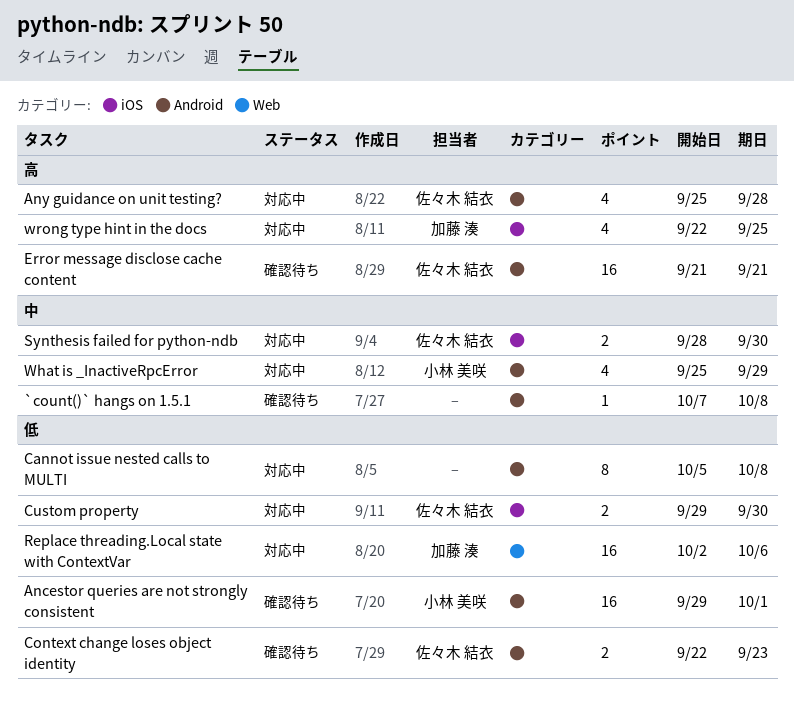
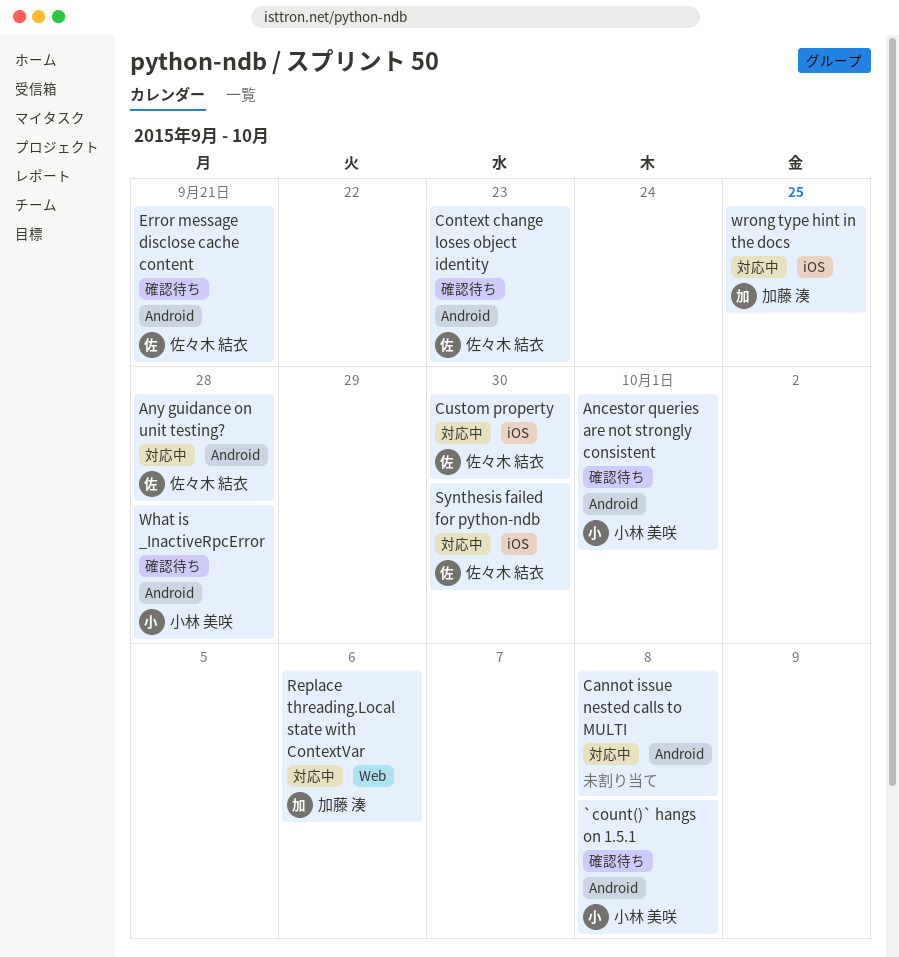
`count()` hangs on 1.5.1, owner: none -> 小林 美咲
What is _InactiveRpcError, status: 対応中 -> 確認待ち
What is _InactiveRpcError, due: Sep 29 -> Sep 28

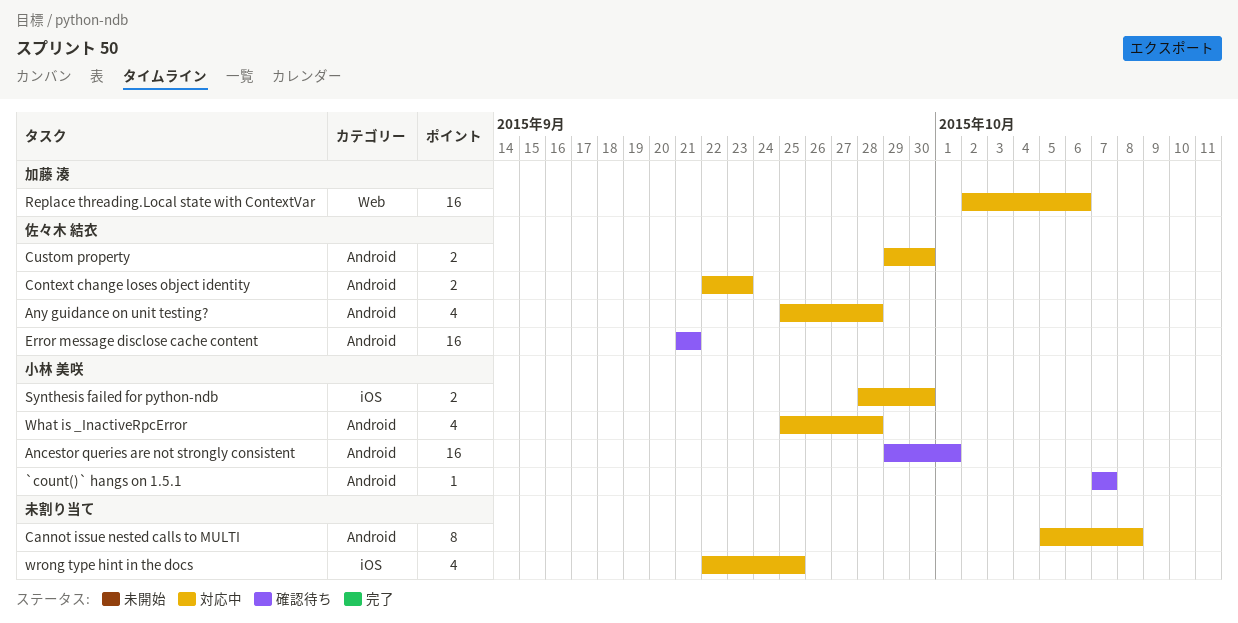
`count()` hangs on 1.5.1, due: Oct 8 -> Oct 7
Context change loses object identity, status: 確認待ち -> 対応中
Custom property, label: iOS -> Android
Synthesis failed for python-ndb, owner: 佐々木 結衣 -> 小林 美咲
What is _InactiveRpcError, status: 確認待ち -> 対応中
wrong type hint in the docs, owner: 加藤 湊 -> none

